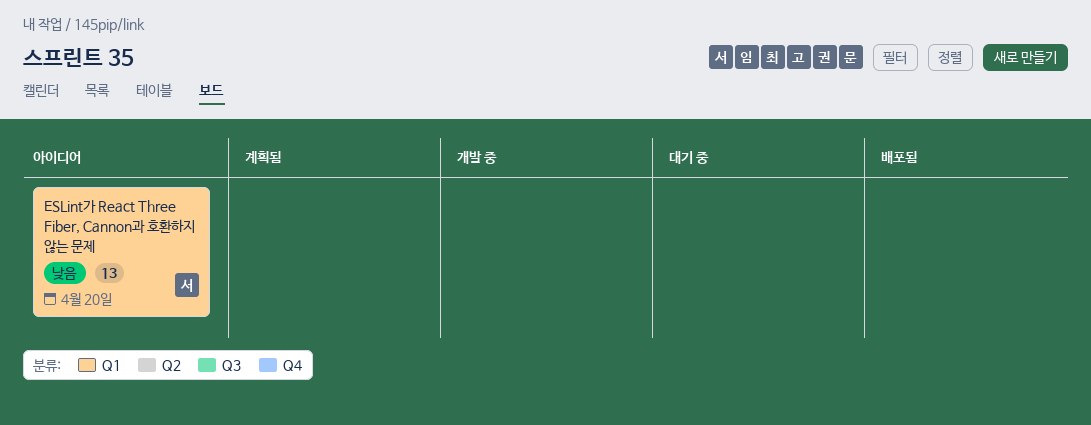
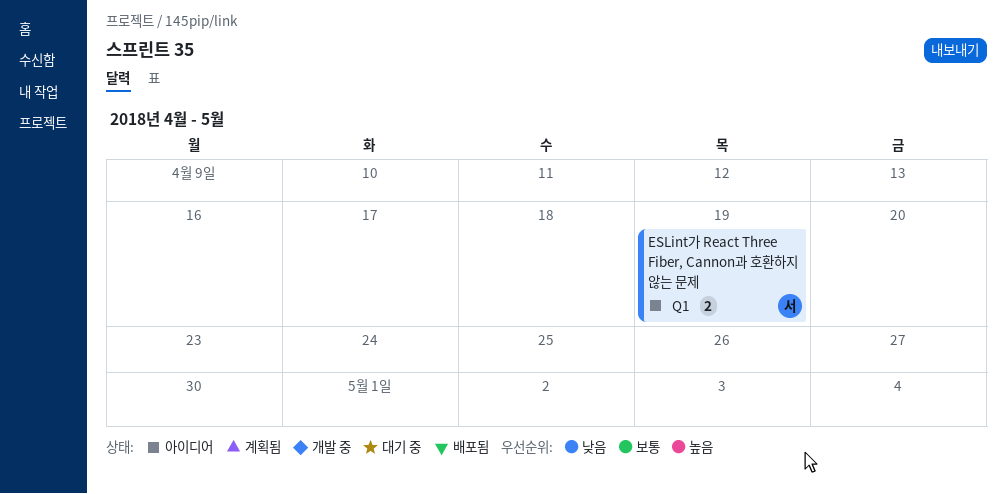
ESLint가 React Three Fiber, Cannon과 호환하지 않는 문제, estimate: 13 -> 2
ESLint가 React Three Fiber, Cannon과 호환하지 않는 문제, due: Apr 20 -> Apr 19

